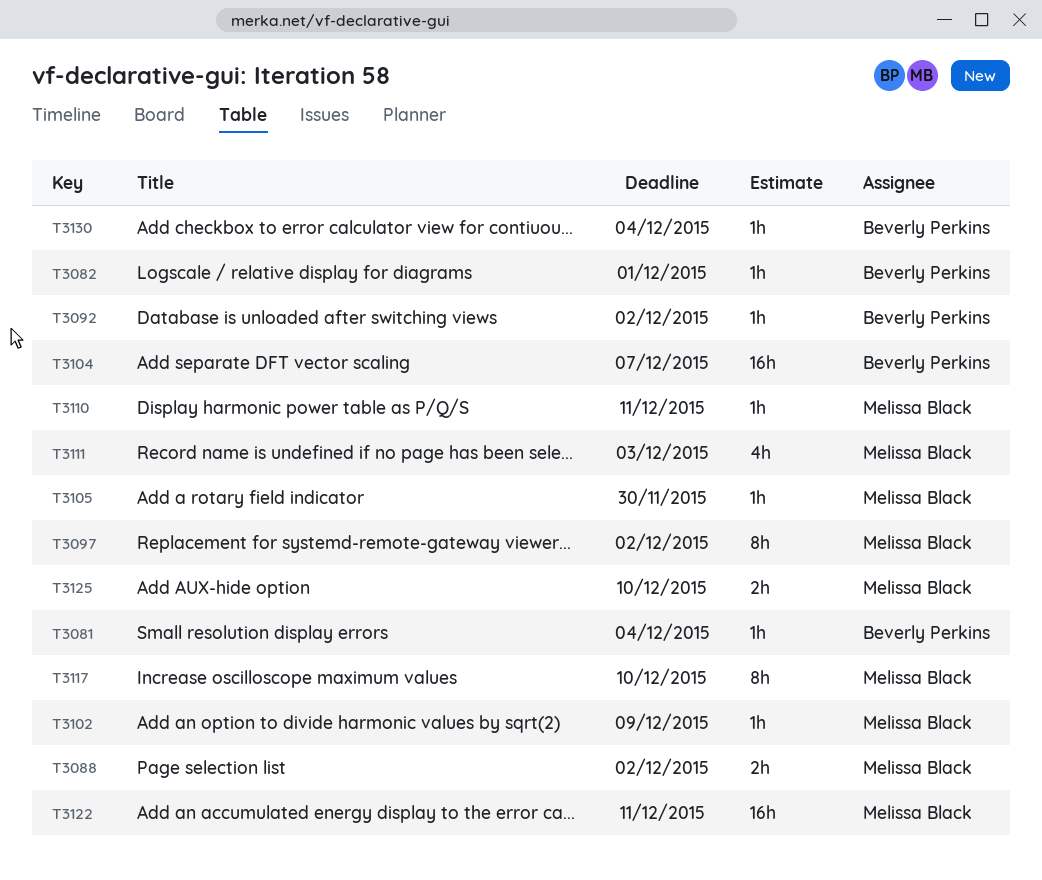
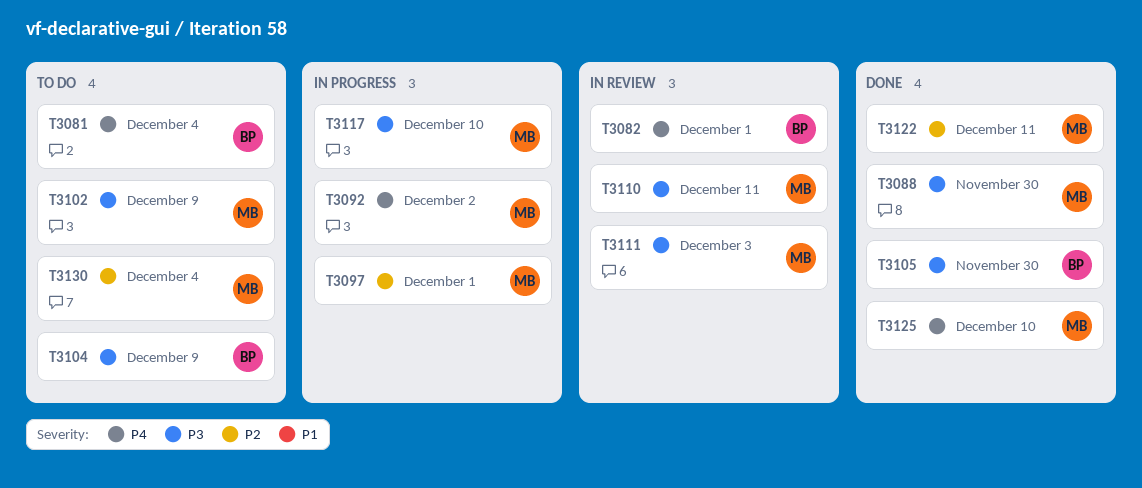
T3088, due: Dec 2 -> Nov 30
T3092, owner: Beverly Perkins -> Melissa Black
T3097, due: Dec 2 -> Dec 1
T3104, due: Dec 7 -> Dec 9
T3105, owner: Melissa Black -> Beverly Perkins
T3130, owner: Beverly Perkins -> Melissa Black

